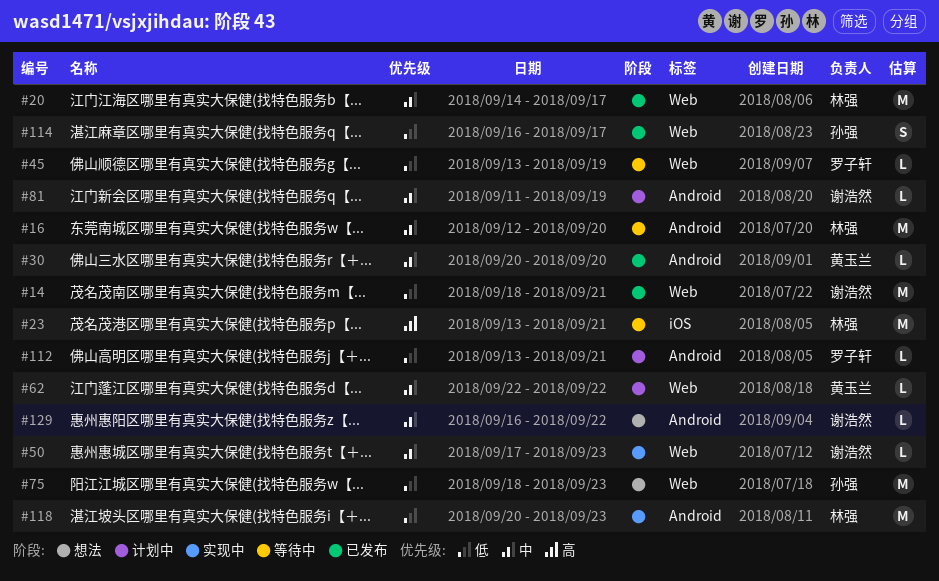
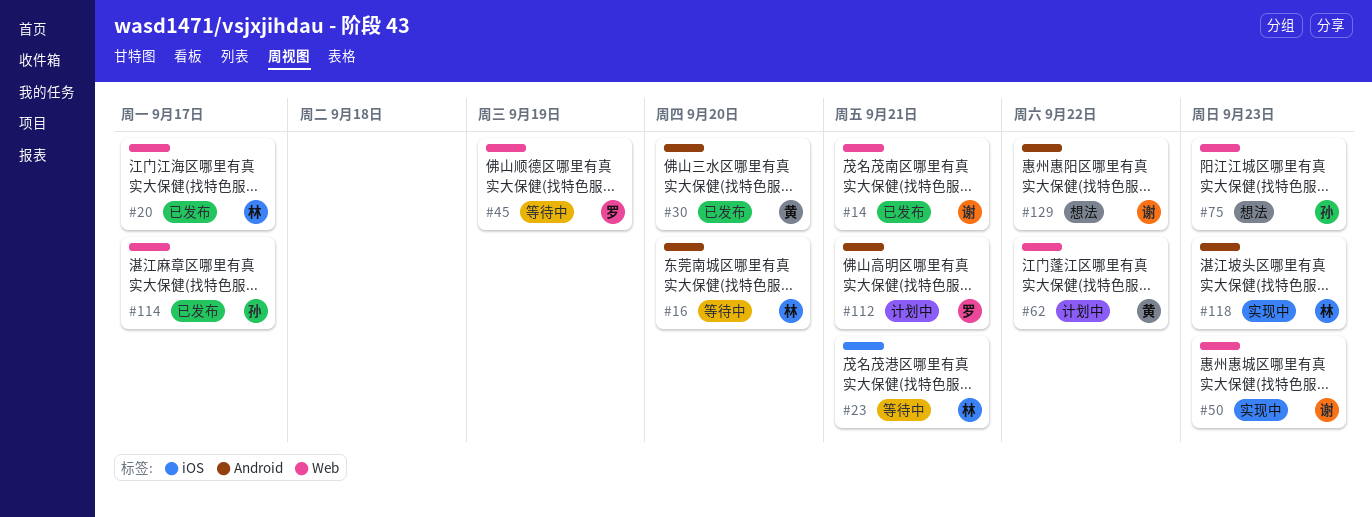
#81: present -> none

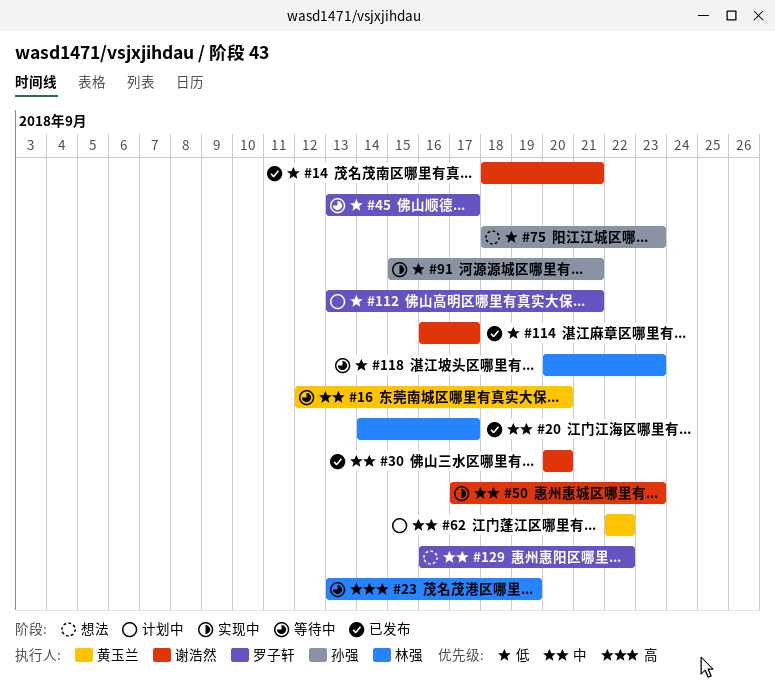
#16, owner: 林强 -> 黄玉兰
#23, due: Sep 21 -> Sep 19
#30, owner: 黄玉兰 -> 谢浩然
#45, due: Sep 19 -> Sep 17
#91: none -> present
#114, owner: 孙强 -> 谢浩然
#118, status: 实现中 -> 等待中
#129, owner: 谢浩然 -> 罗子轩

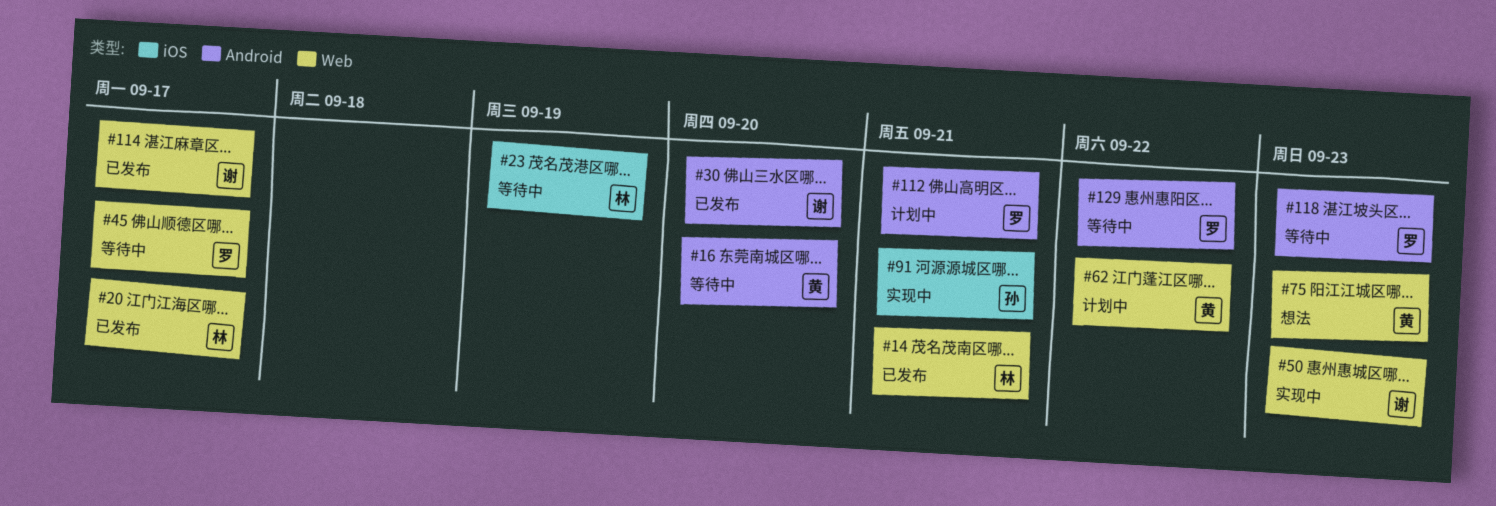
#14, owner: 谢浩然 -> 林强
#75, owner: 孙强 -> 黄玉兰
#118, owner: 林强 -> 罗子轩
#129, status: 想法 -> 等待中

